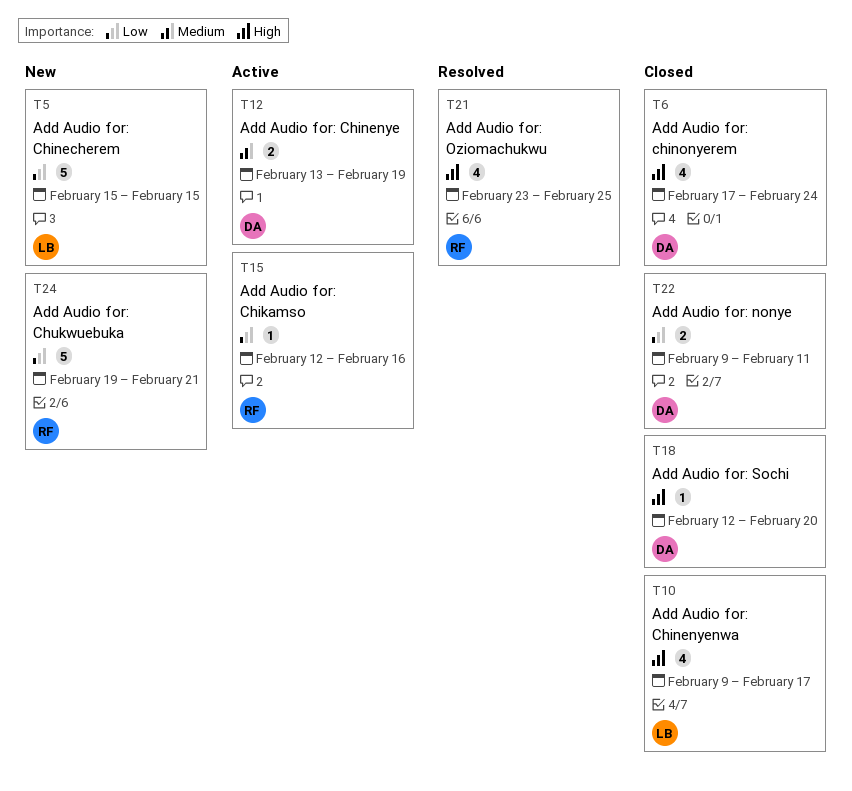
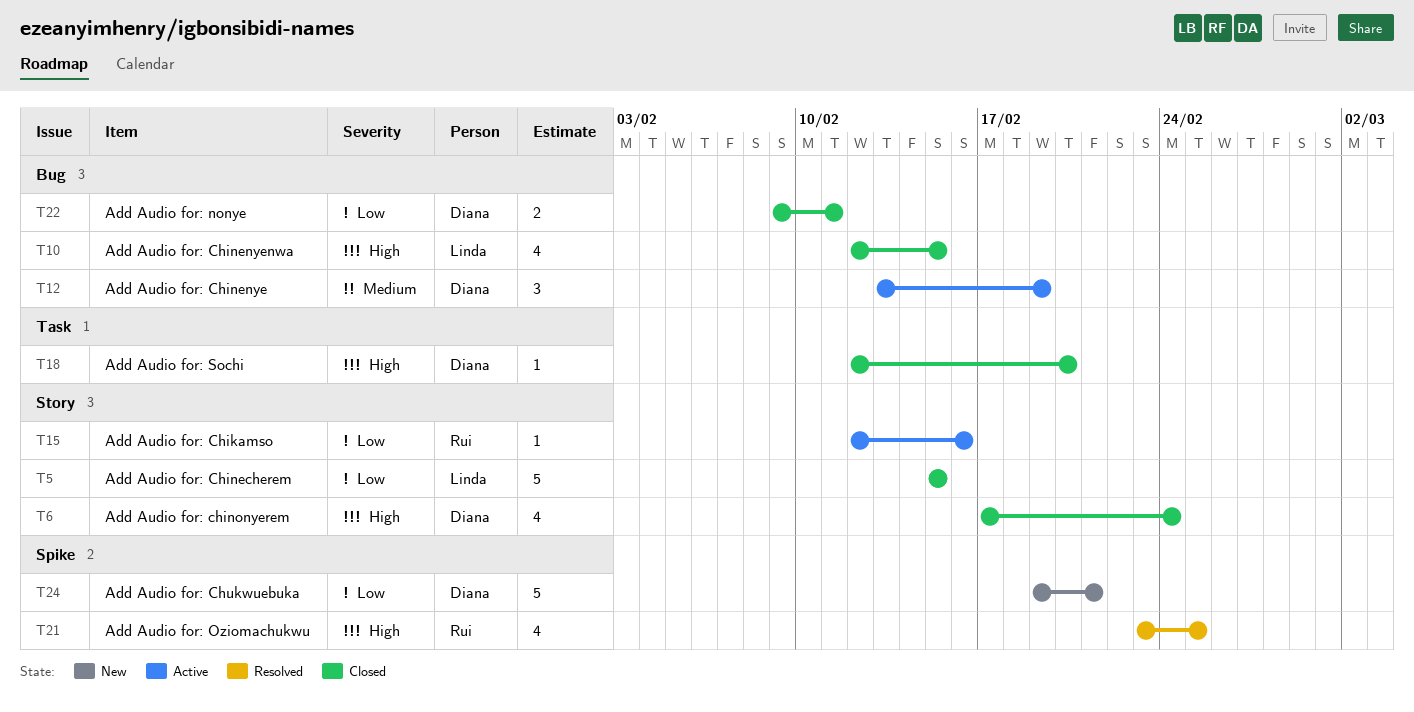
T5, status: New -> Closed
T10, start: Feb 9 -> Feb 12
T10, due: Feb 17 -> Feb 15
T12, estimate: 2 -> 3
T24, owner: Rui -> Diana

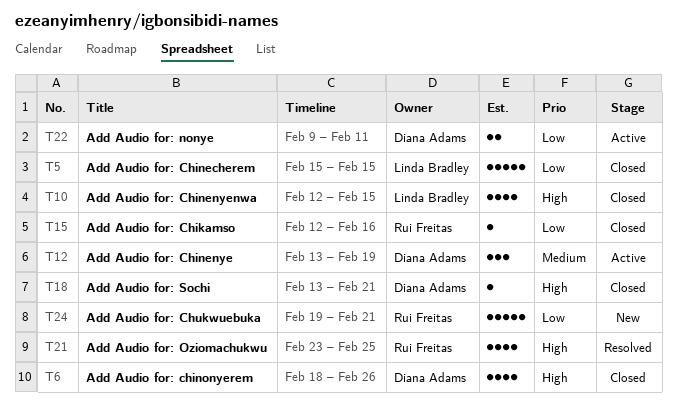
T6, start: Feb 17 -> Feb 18
T6, due: Feb 24 -> Feb 26
T15, status: Active -> Closed
T18, start: Feb 12 -> Feb 13
T18, due: Feb 20 -> Feb 21
T22, status: Closed -> Active
T24, owner: Diana Adams -> Rui Freitas

